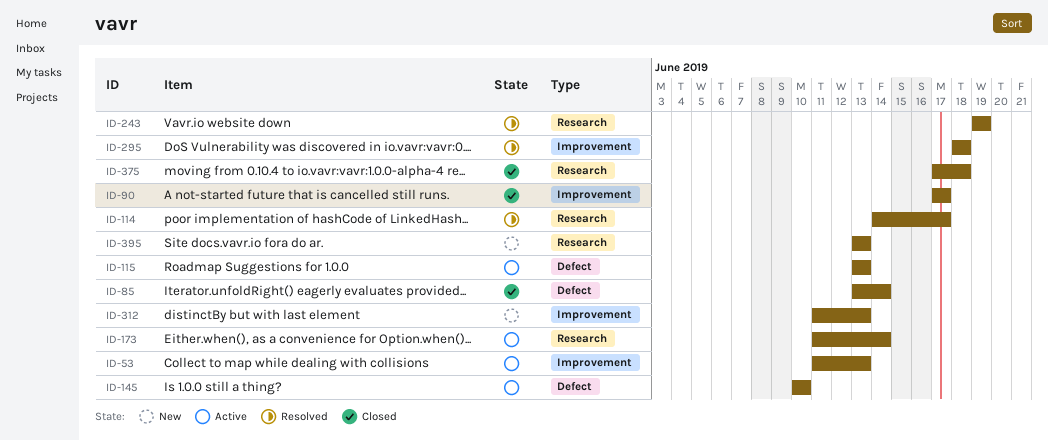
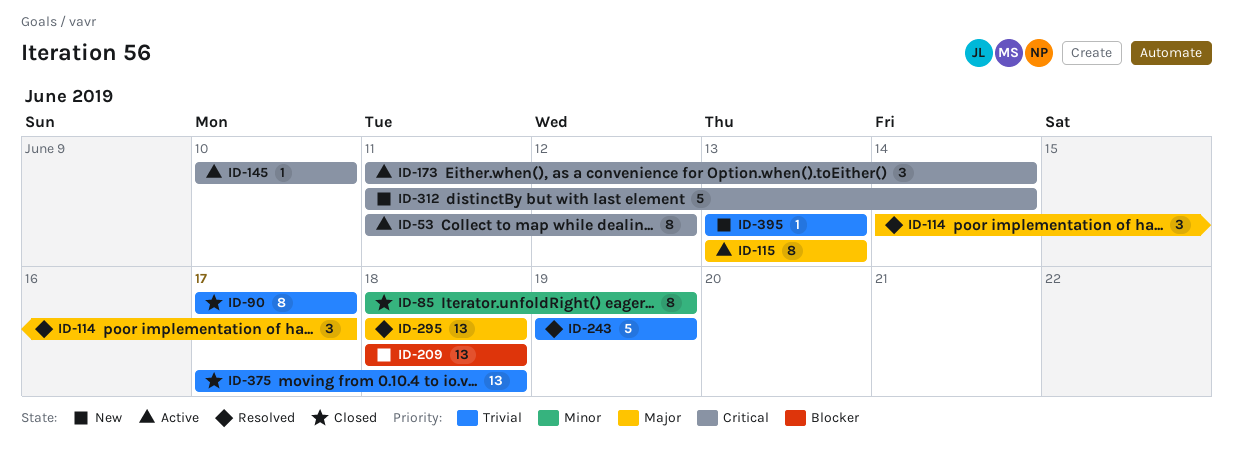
ID-53, due: Jun 13 -> Jun 12
ID-85, start: Jun 13 -> Jun 18
ID-85, due: Jun 14 -> Jun 19
ID-209: none -> present
ID-312, due: Jun 13 -> Jun 14

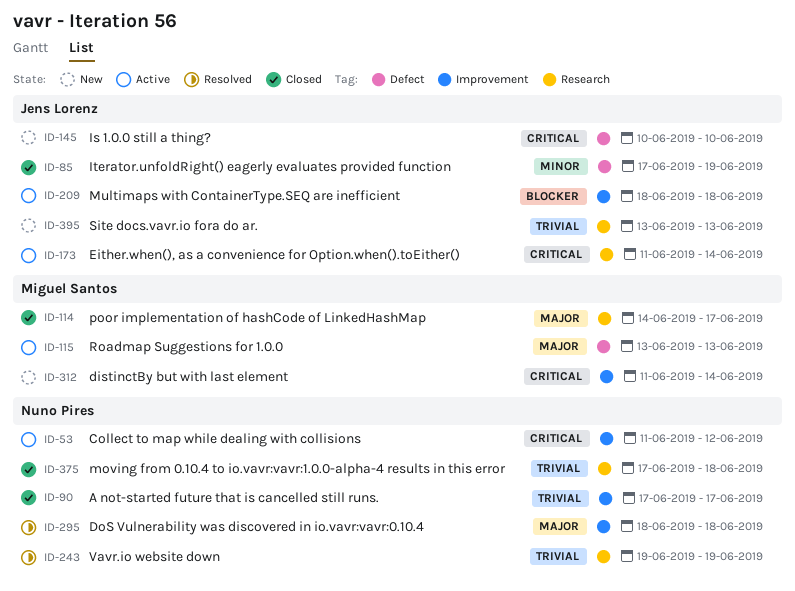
ID-85, start: Jun 18 -> Jun 17
ID-114, status: Resolved -> Closed
ID-145, status: Active -> New
ID-209, status: New -> Active

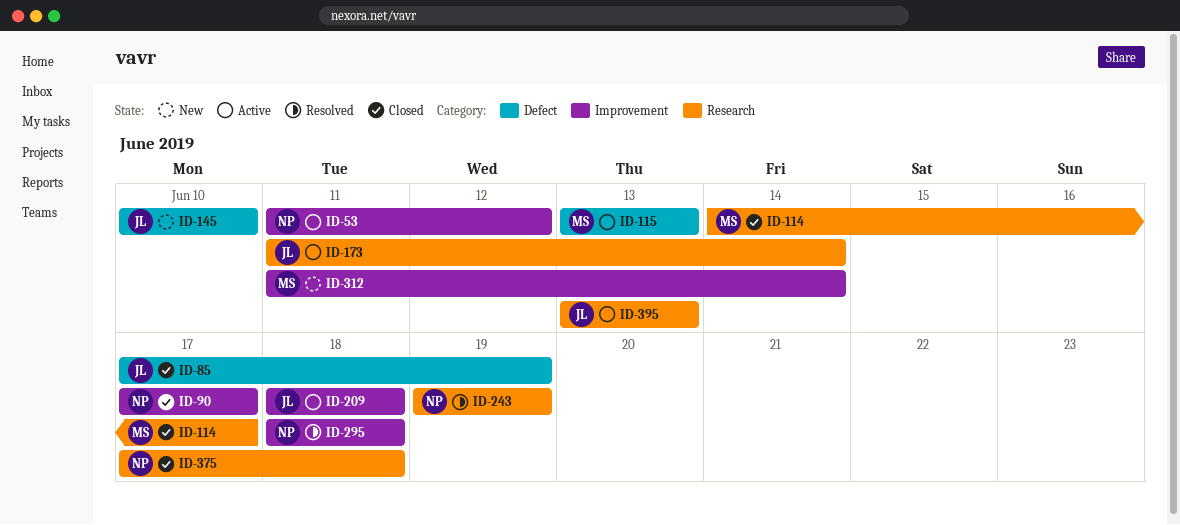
ID-395, status: New -> Active

